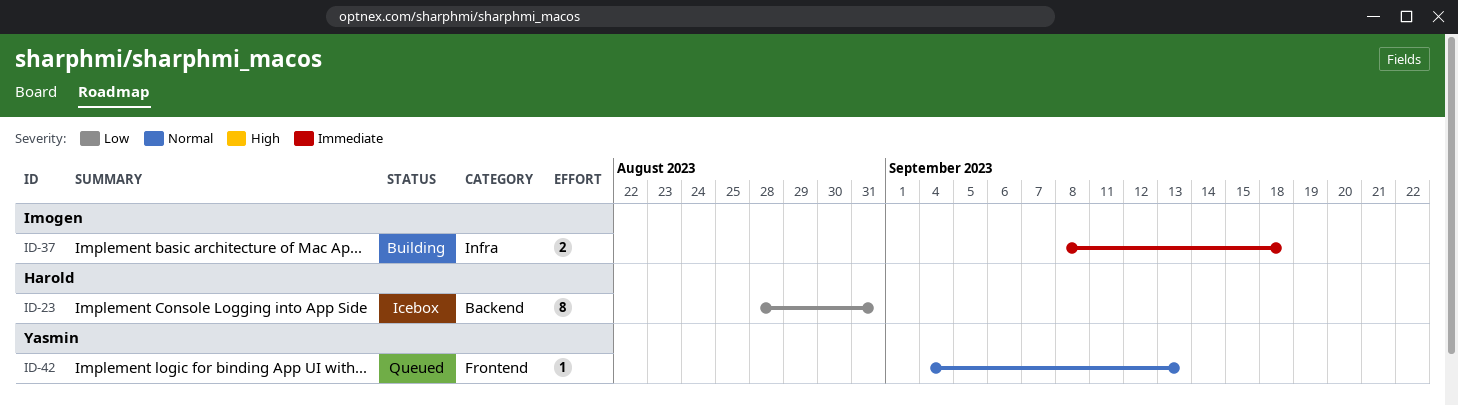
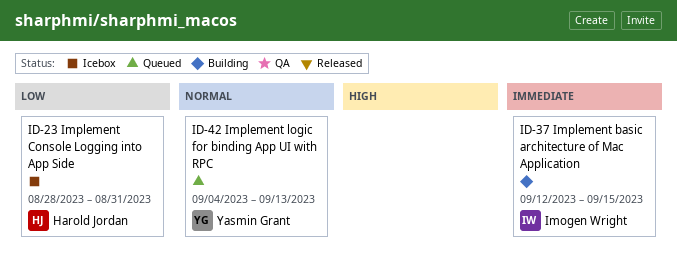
ID-37, start: Sep 8 -> Sep 12
ID-37, due: Sep 18 -> Sep 15

